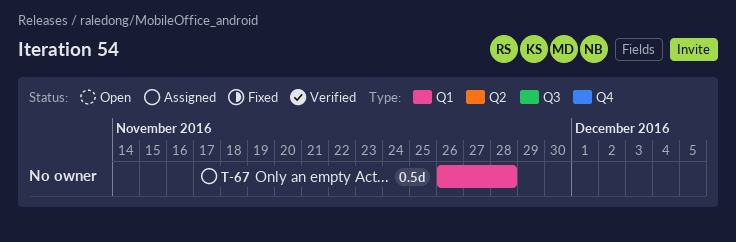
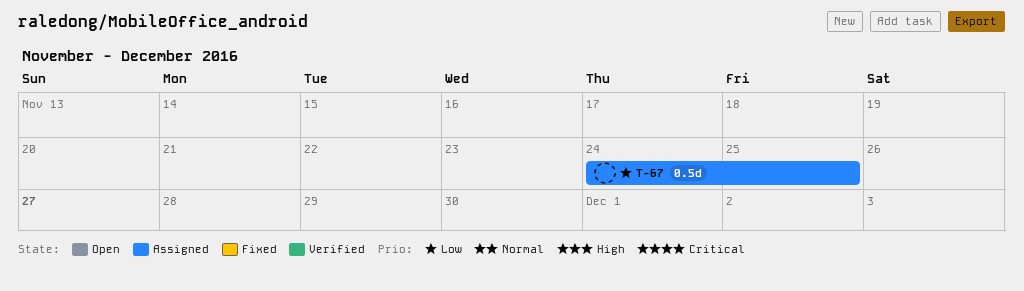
T-67, start: Nov 26 -> Nov 24
T-67, due: Nov 28 -> Nov 25

